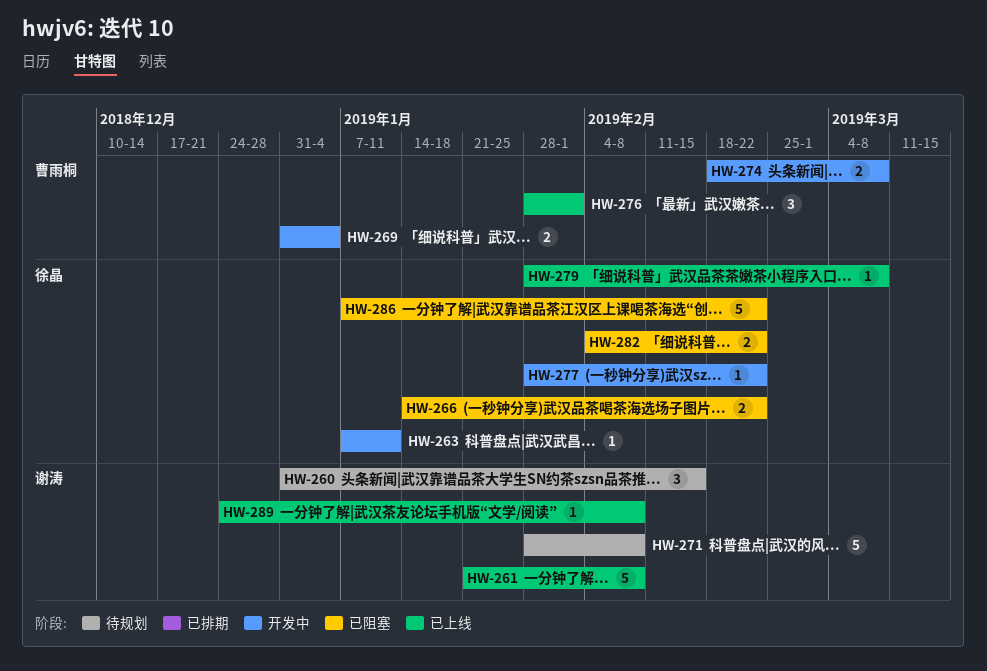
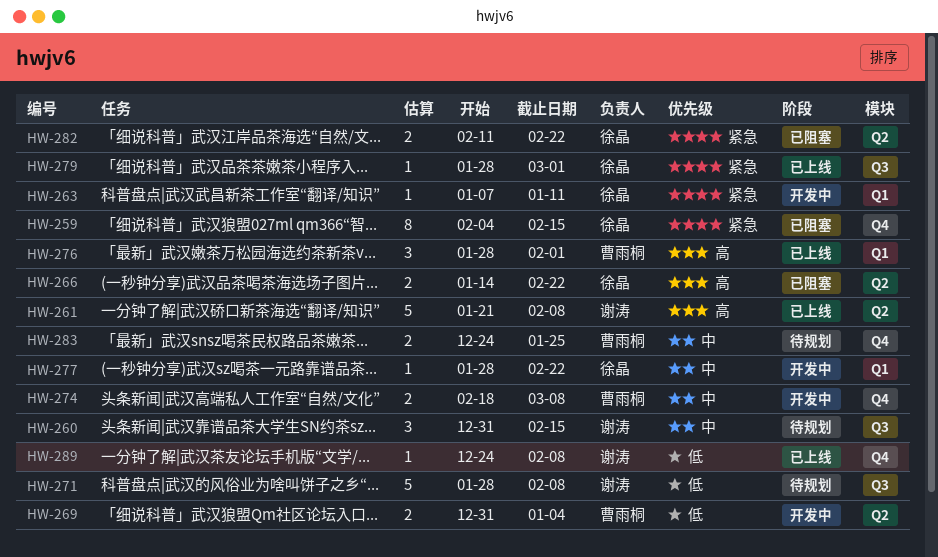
HW-259: none -> present
HW-279, due: Mar 8 -> Mar 1
HW-282, start: Feb 4 -> Feb 11
HW-283: none -> present
HW-286: present -> none

